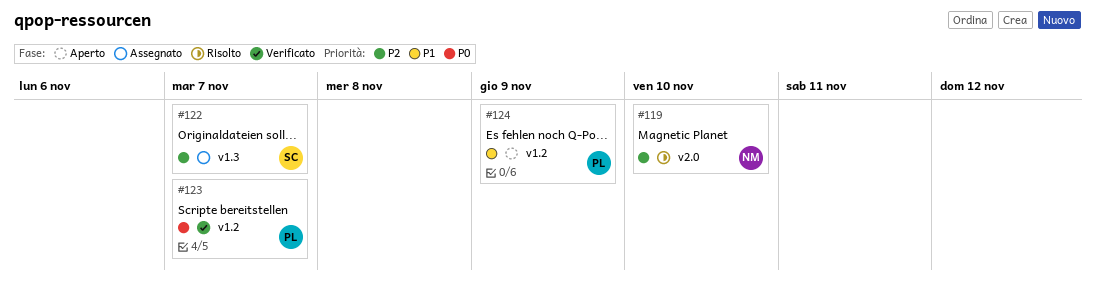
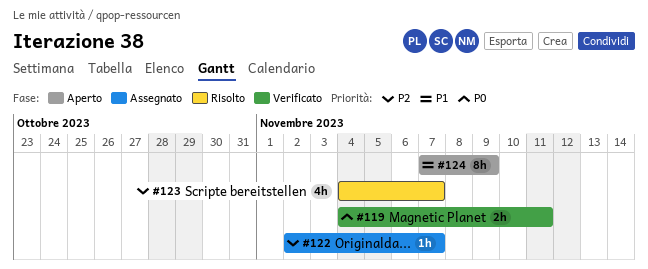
#119, status: Risolto -> Verificato
#119, priority: P2 -> P0
#119, due: Nov 10 -> Nov 11
#123, status: Verificato -> Risolto
#123, priority: P0 -> P2

